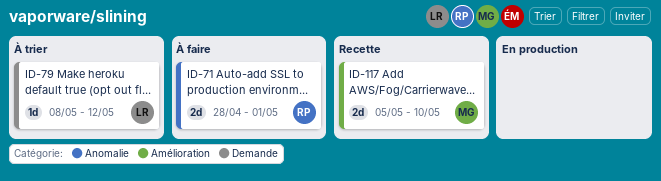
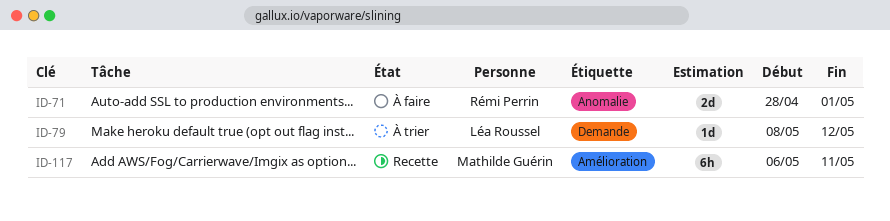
ID-117, estimate: 2d -> 6h
ID-117, start: May 5 -> May 6
ID-117, due: May 10 -> May 11

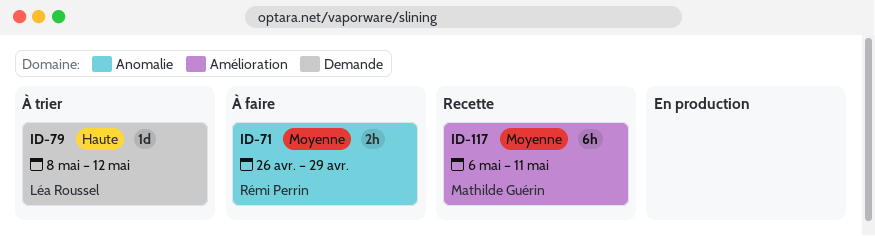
ID-71, estimate: 2d -> 2h
ID-71, start: Apr 28 -> Apr 26
ID-71, due: May 1 -> Apr 29

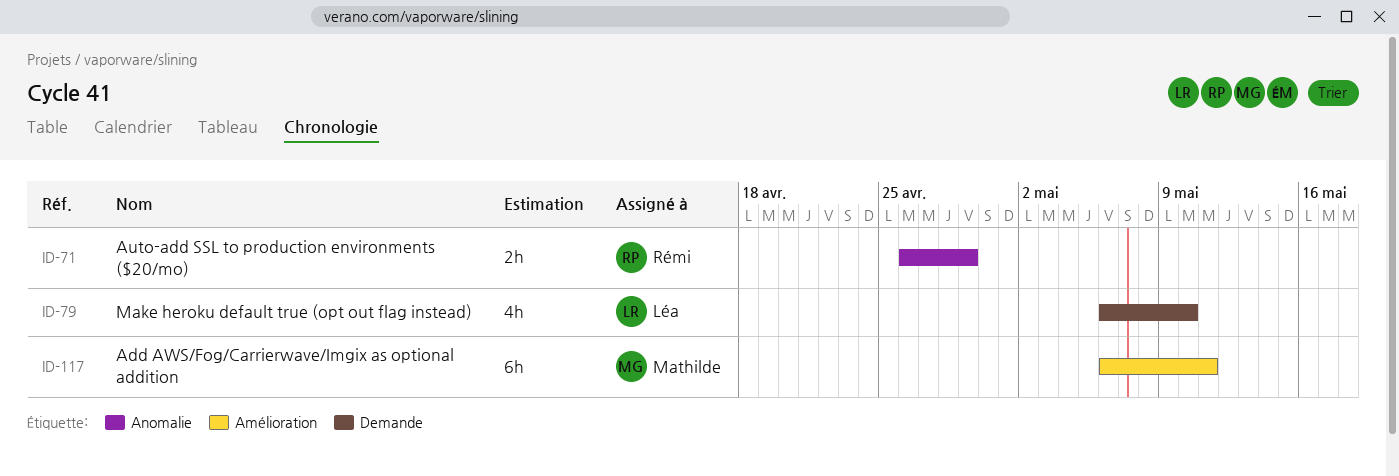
ID-79, estimate: 1d -> 4h
ID-79, start: May 8 -> May 6
ID-79, due: May 12 -> May 10

